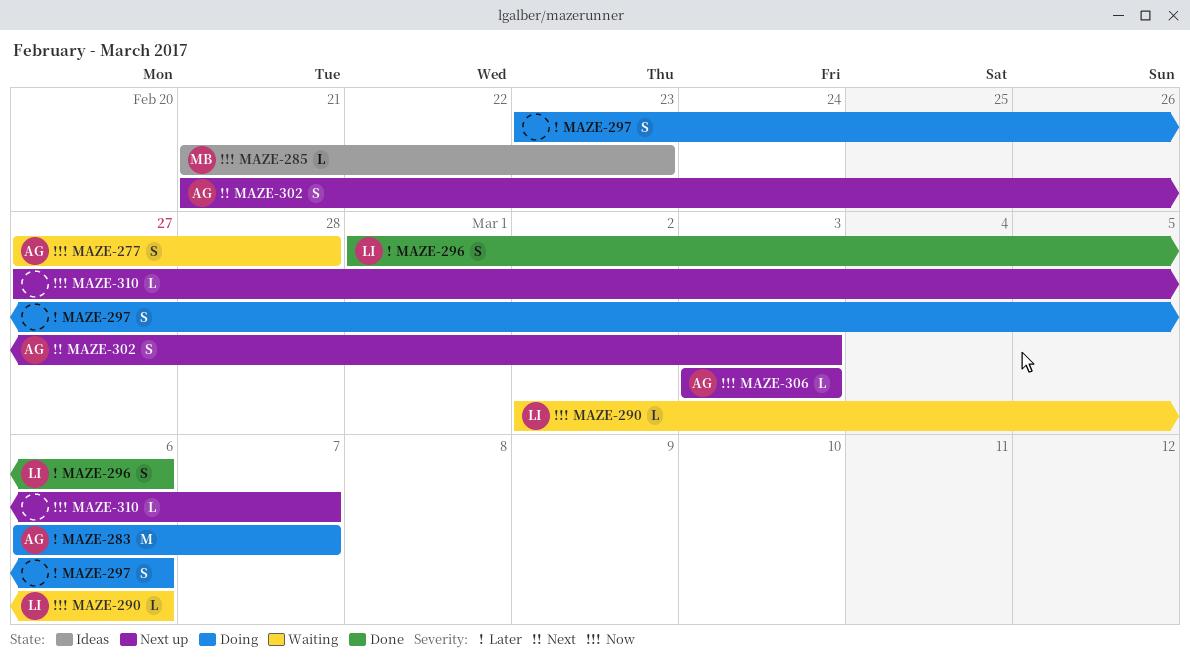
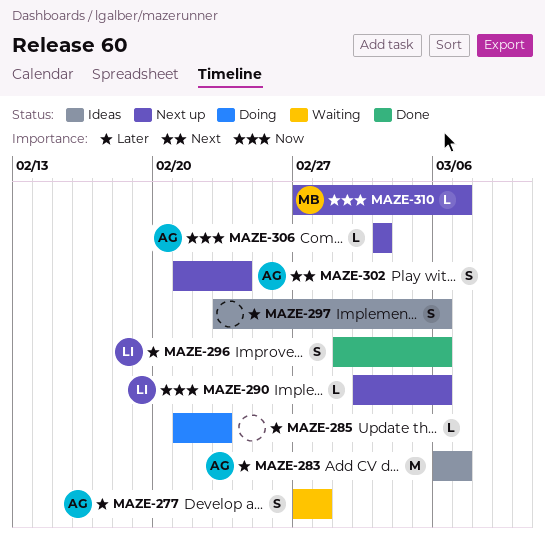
MAZE-277, priority: Now -> Later
MAZE-283, status: Doing -> Ideas
MAZE-285, status: Ideas -> Doing
MAZE-285, owner: MB -> none
MAZE-285, priority: Now -> Later
MAZE-290, status: Waiting -> Next up
MAZE-297, status: Doing -> Ideas
MAZE-302, due: Mar 3 -> Feb 24
MAZE-310, owner: none -> MB

